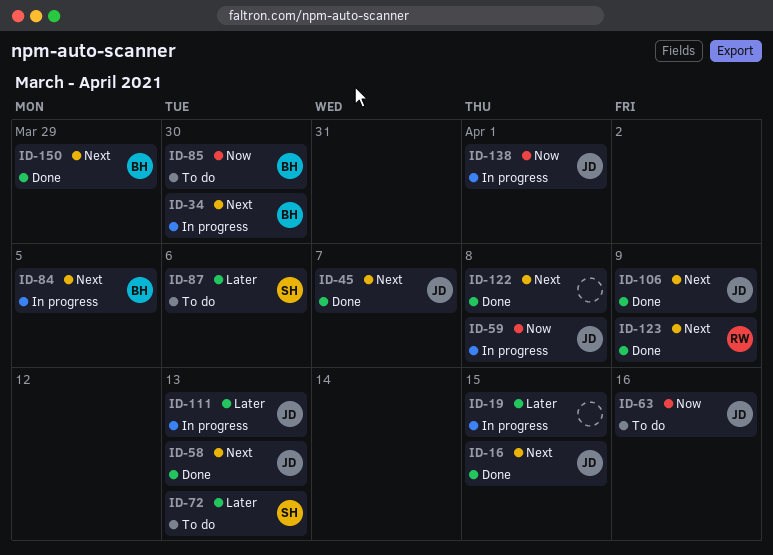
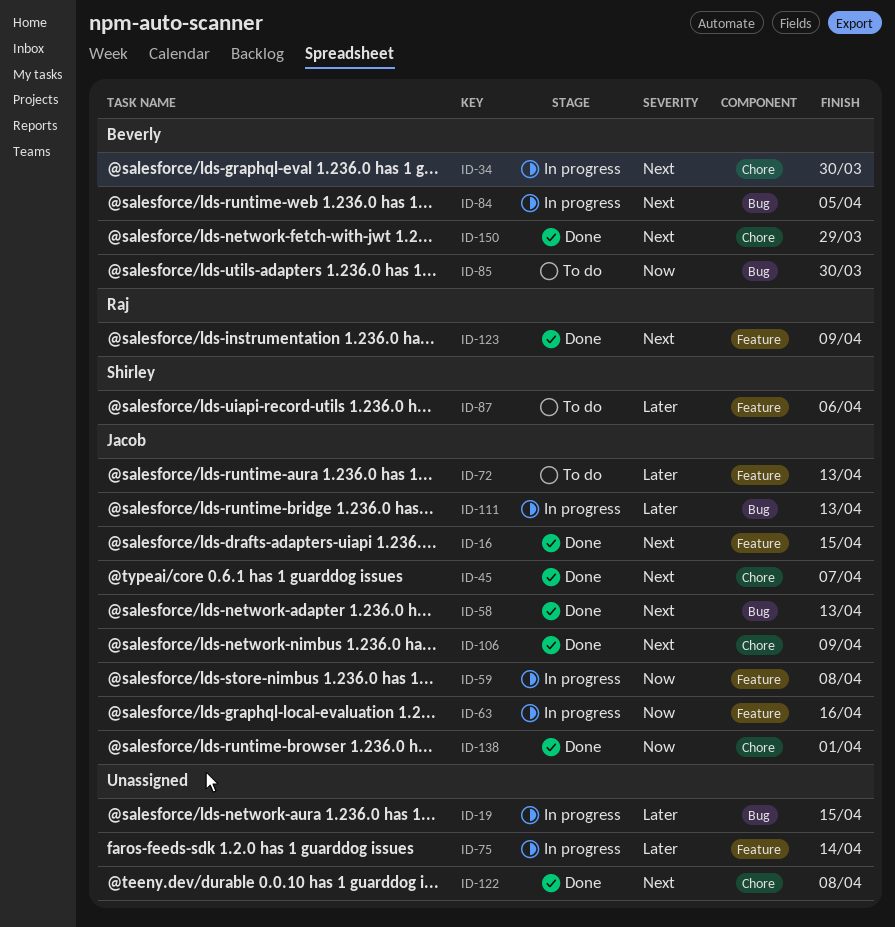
ID-63, status: To do -> In progress
ID-72, owner: Shirley -> Jacob
ID-75: none -> present
ID-138, status: In progress -> Done

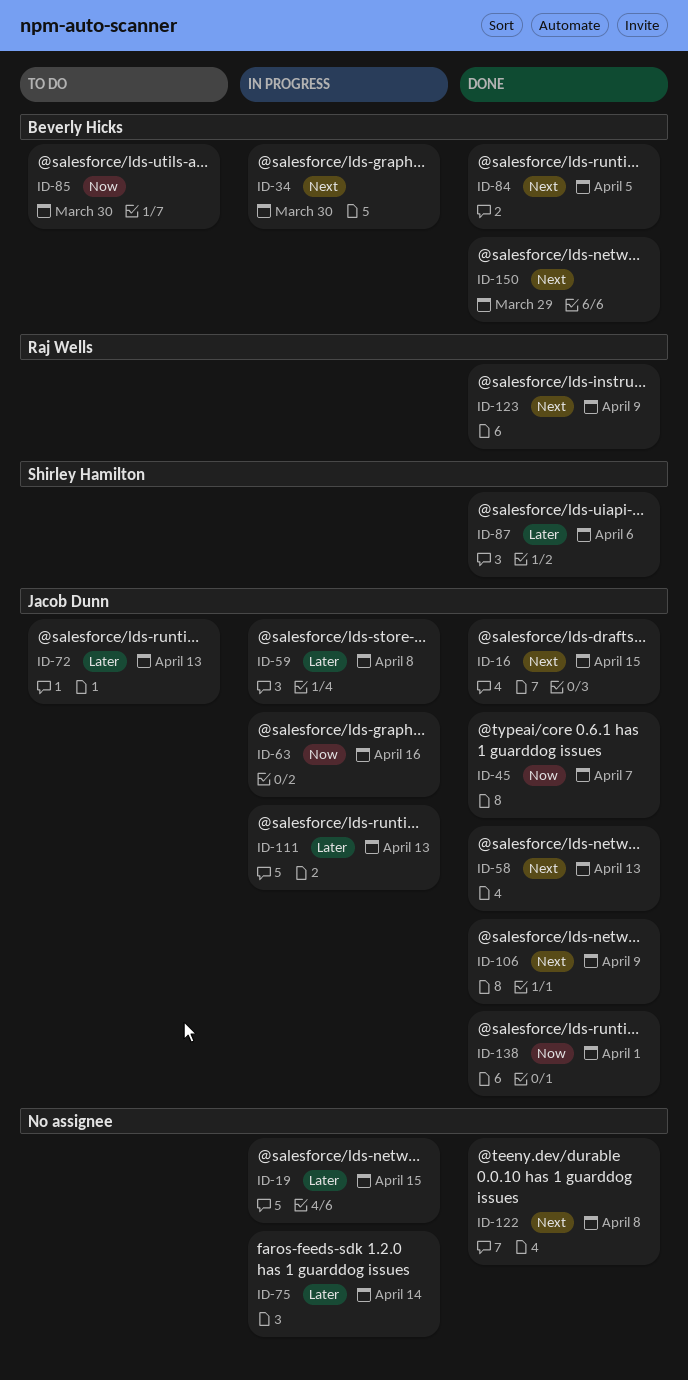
ID-45, priority: Next -> Now
ID-59, priority: Now -> Later
ID-84, status: In progress -> Done
ID-87, status: To do -> Done

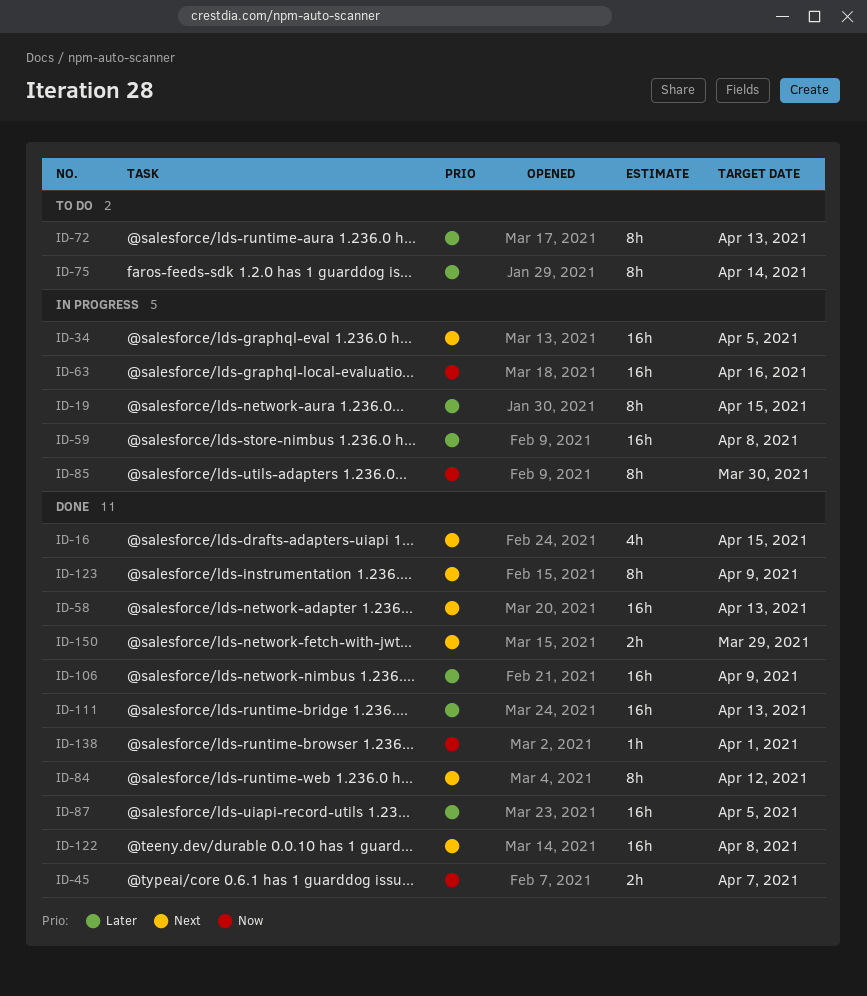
ID-34, due: Mar 30 -> Apr 5
ID-75, status: In progress -> To do
ID-84, due: Apr 5 -> Apr 12
ID-85, status: To do -> In progress
ID-87, due: Apr 6 -> Apr 5
ID-106, priority: Next -> Later
ID-111, status: In progress -> Done

